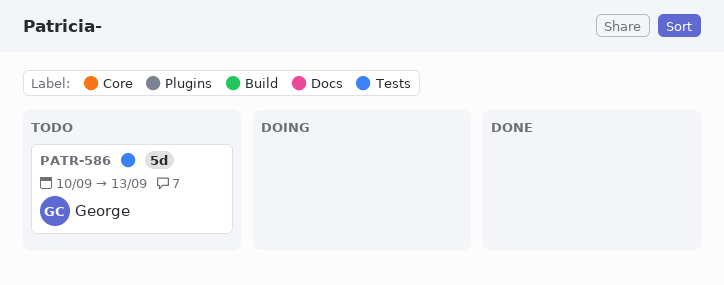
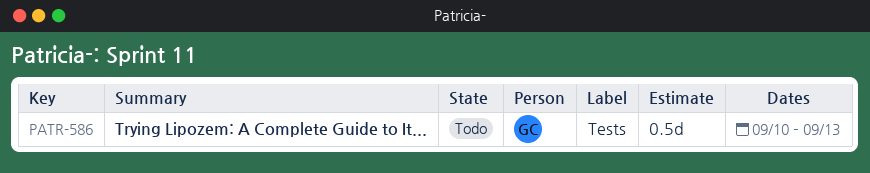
PATR-586, estimate: 5d -> 0.5d

